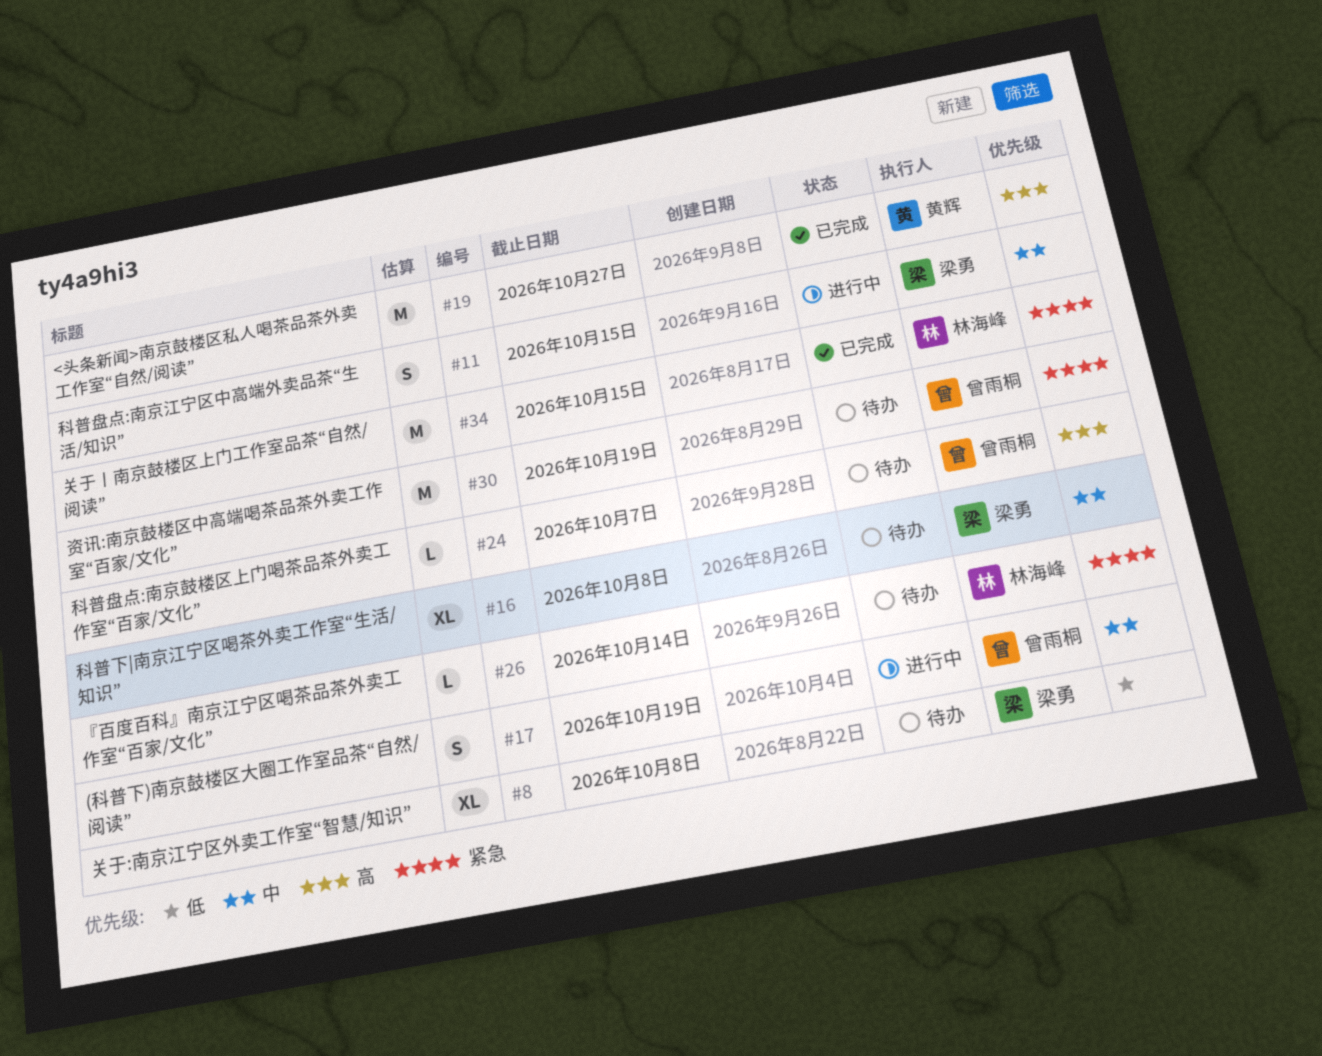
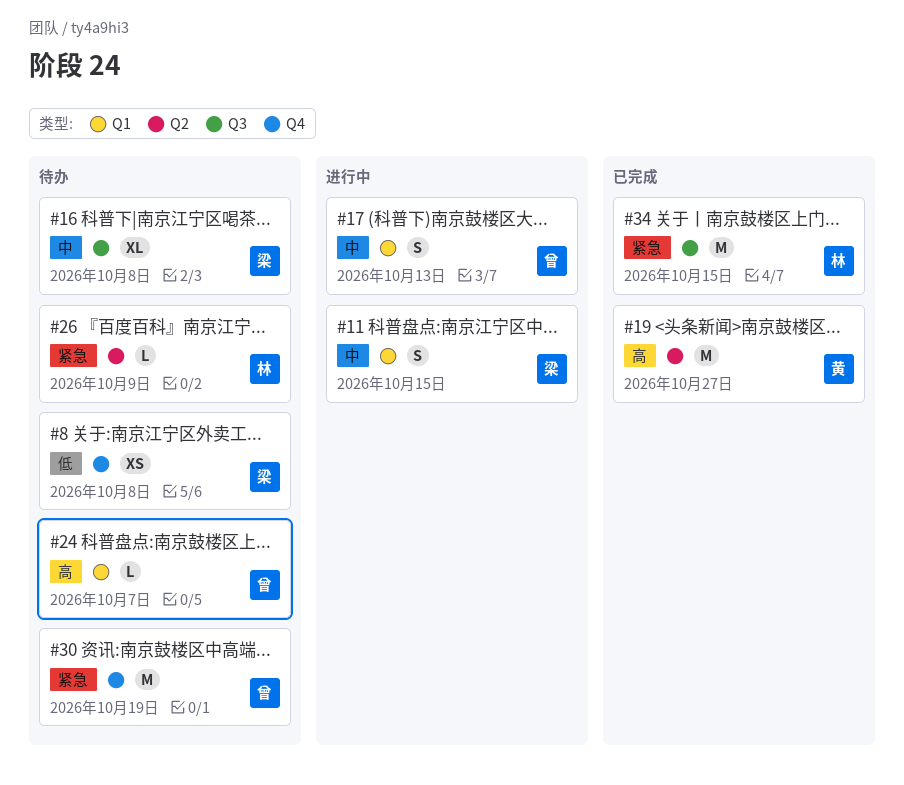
#8, estimate: XL -> XS
#17, due: Oct 19 -> Oct 13
#26, due: Oct 14 -> Oct 9

